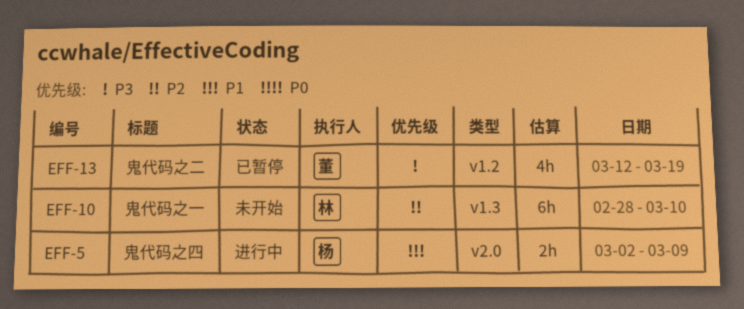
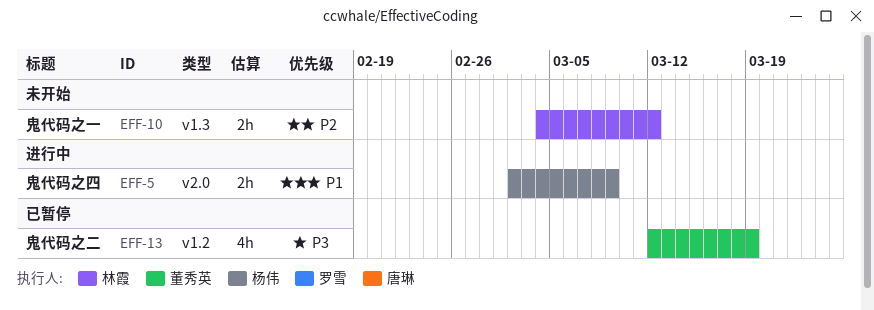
EFF-10, estimate: 6h -> 2h
EFF-10, start: Feb 28 -> Mar 4
EFF-10, due: Mar 10 -> Mar 12

